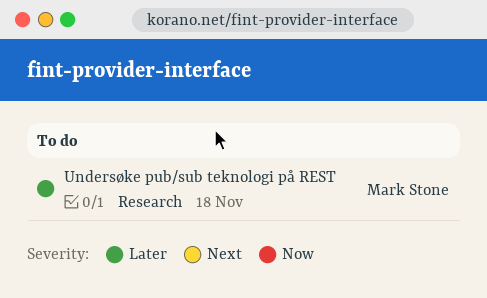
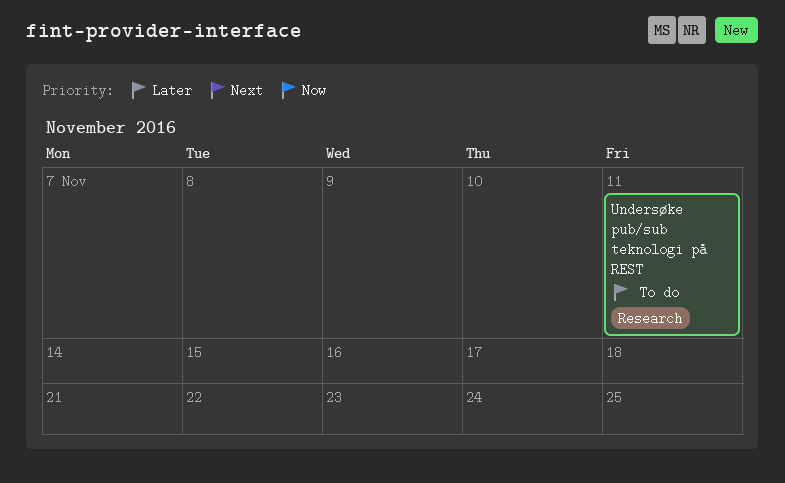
Undersøke pub/sub teknologi på REST, due: Nov 18 -> Nov 11

